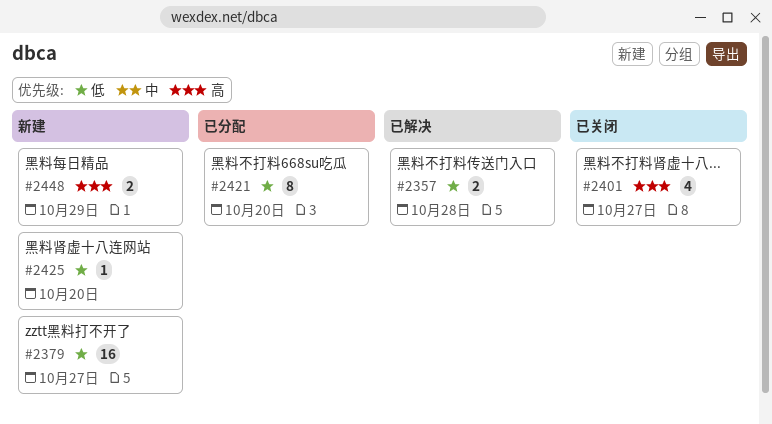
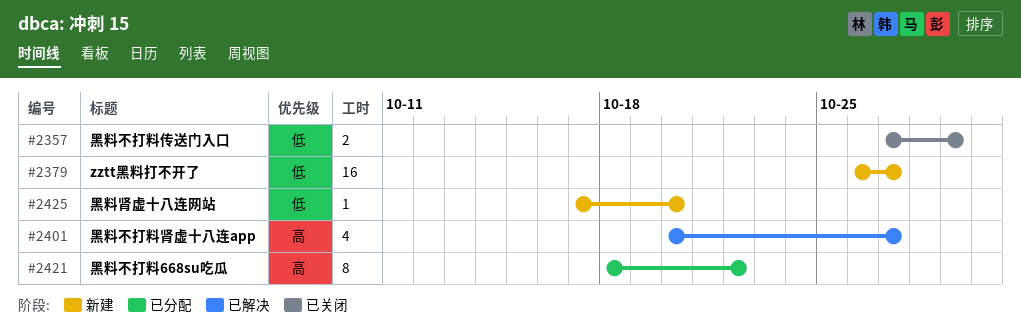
#2357, status: 已解决 -> 已关闭
#2357, due: Oct 28 -> Oct 29
#2401, status: 已关闭 -> 已解决
#2421, priority: 低 -> 高
#2421, due: Oct 20 -> Oct 22
#2448: present -> none

